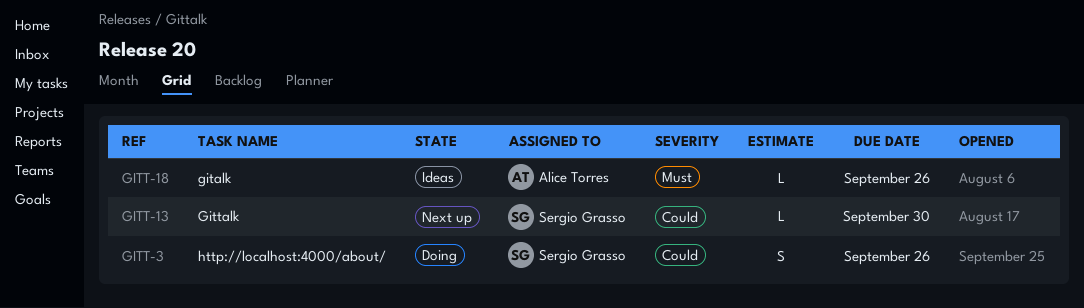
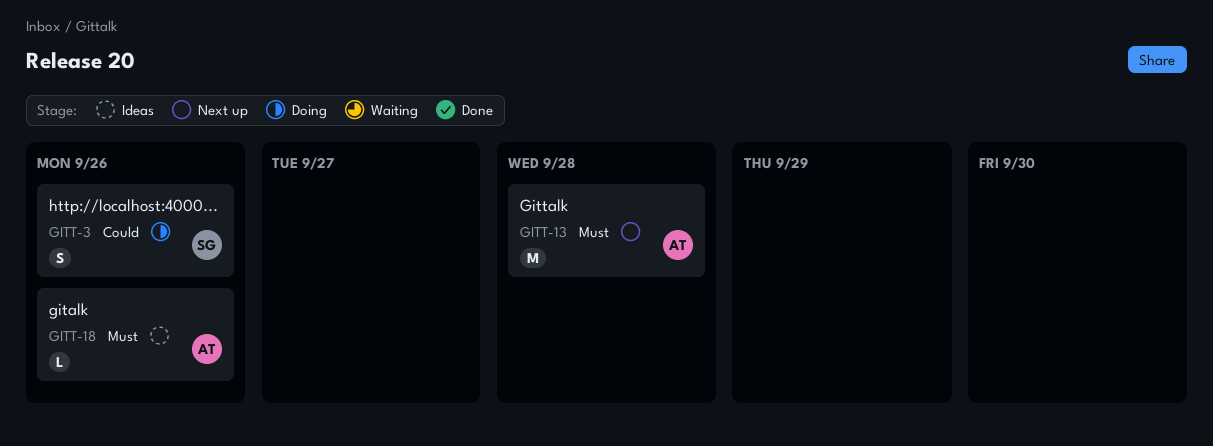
GITT-13, owner: Sergio Grasso -> Alice Torres
GITT-13, priority: Could -> Must
GITT-13, estimate: L -> M
GITT-13, due: Sep 30 -> Sep 28

